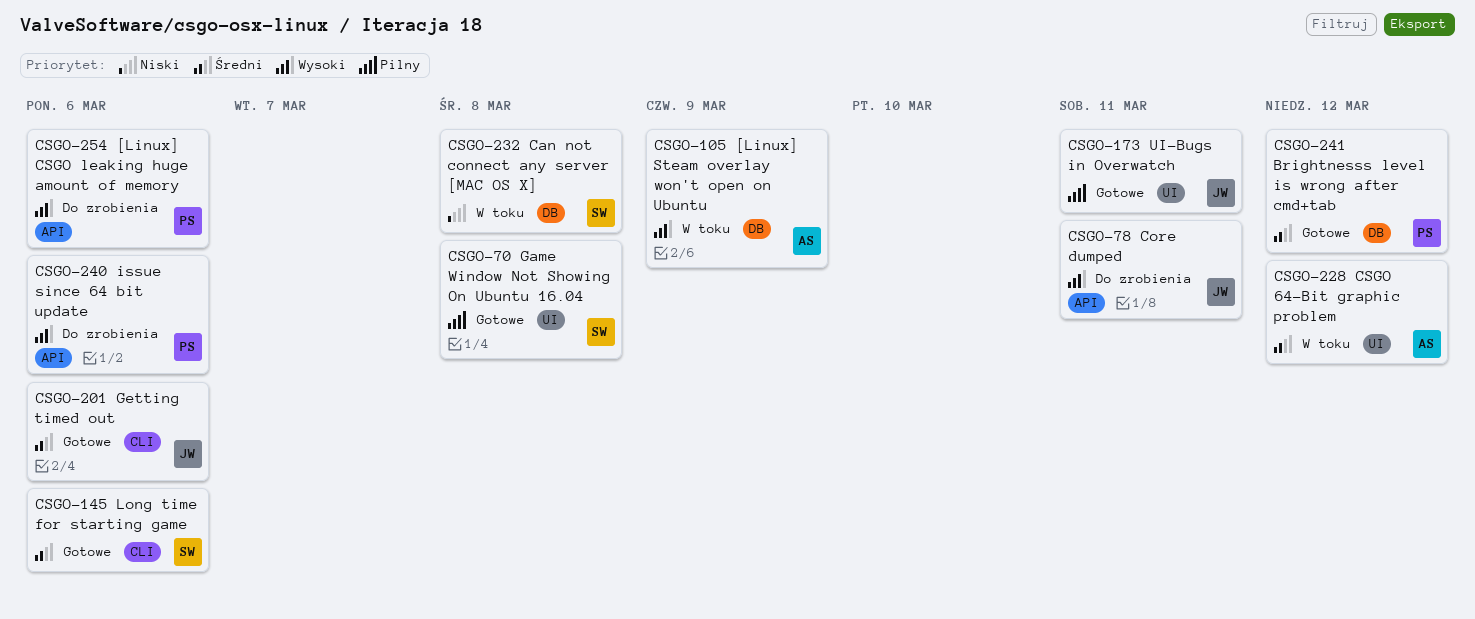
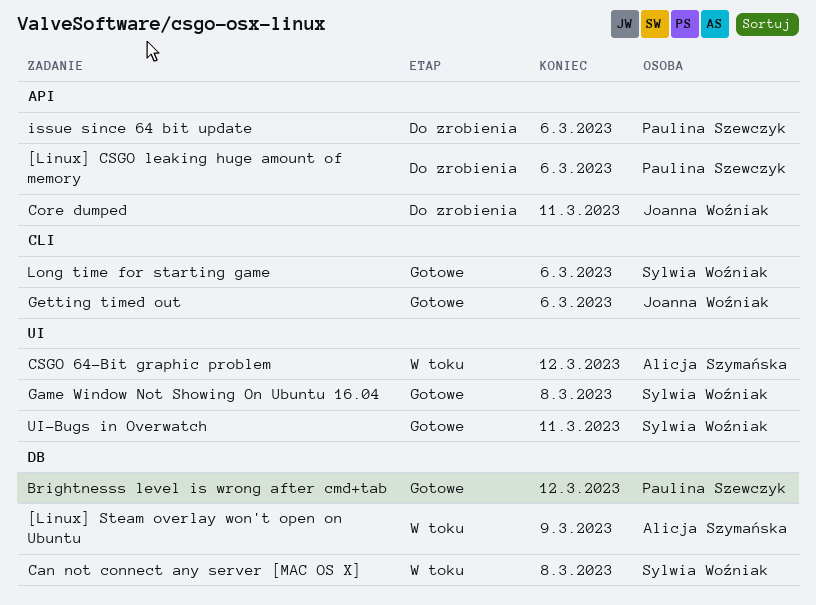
UI-Bugs in Overwatch, owner: Joanna Woźniak -> Sylwia Woźniak

